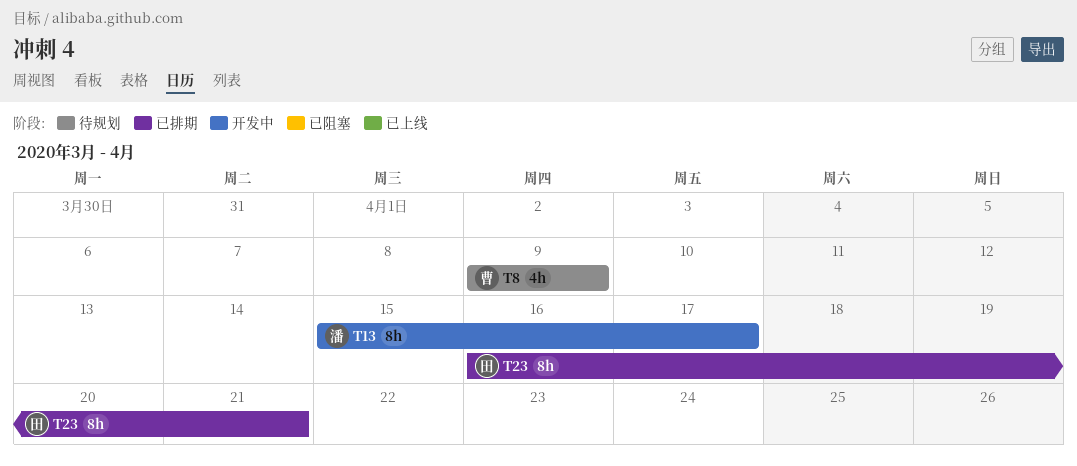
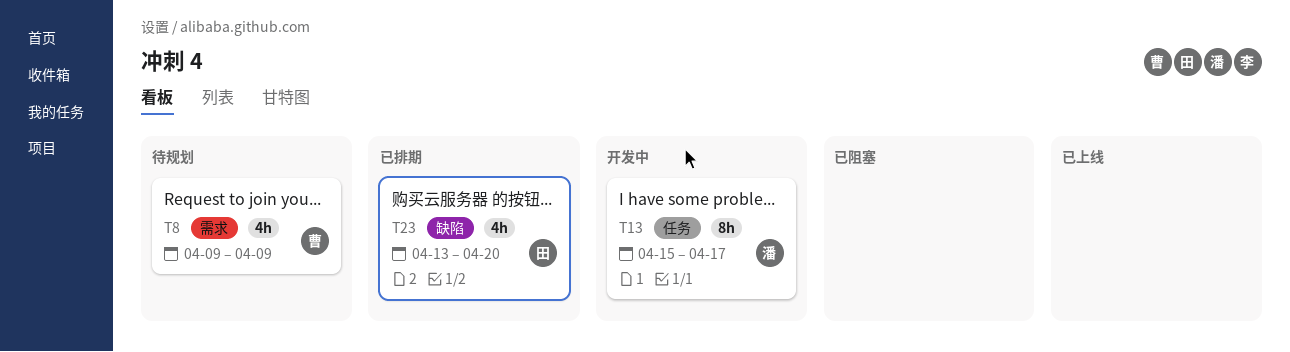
T23, estimate: 8h -> 4h
T23, start: Apr 16 -> Apr 13
T23, due: Apr 21 -> Apr 20

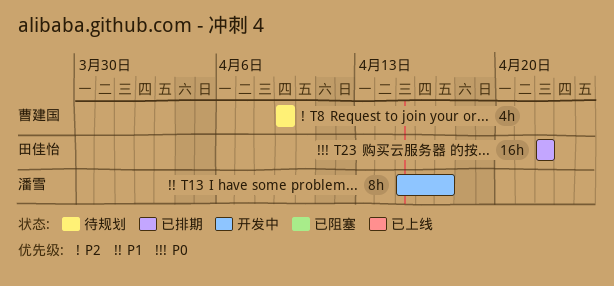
T23, estimate: 4h -> 16h
T23, start: Apr 13 -> Apr 22
T23, due: Apr 20 -> Apr 22

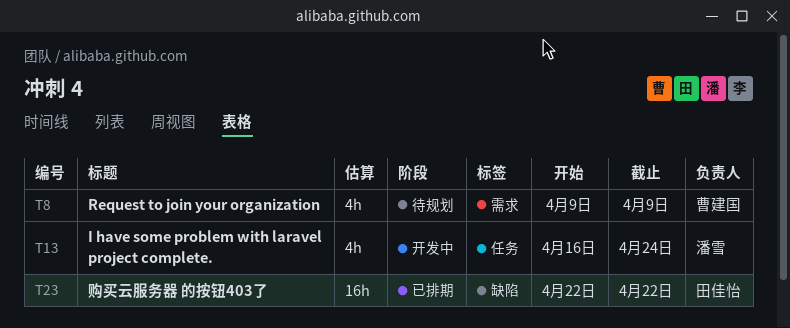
T13, estimate: 8h -> 4h
T13, start: Apr 15 -> Apr 16
T13, due: Apr 17 -> Apr 24

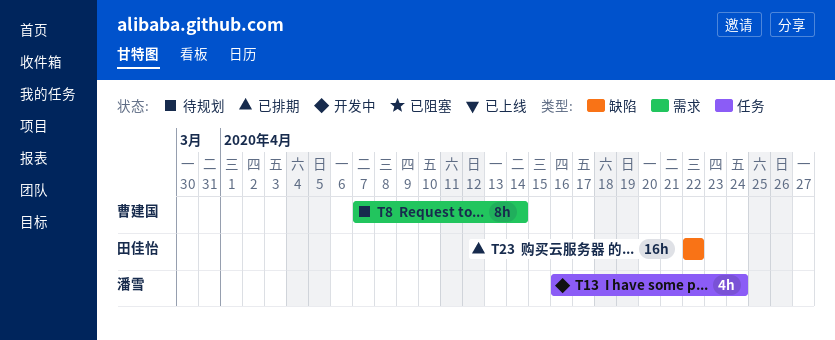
T8, estimate: 4h -> 8h
T8, start: Apr 9 -> Apr 7
T8, due: Apr 9 -> Apr 14

